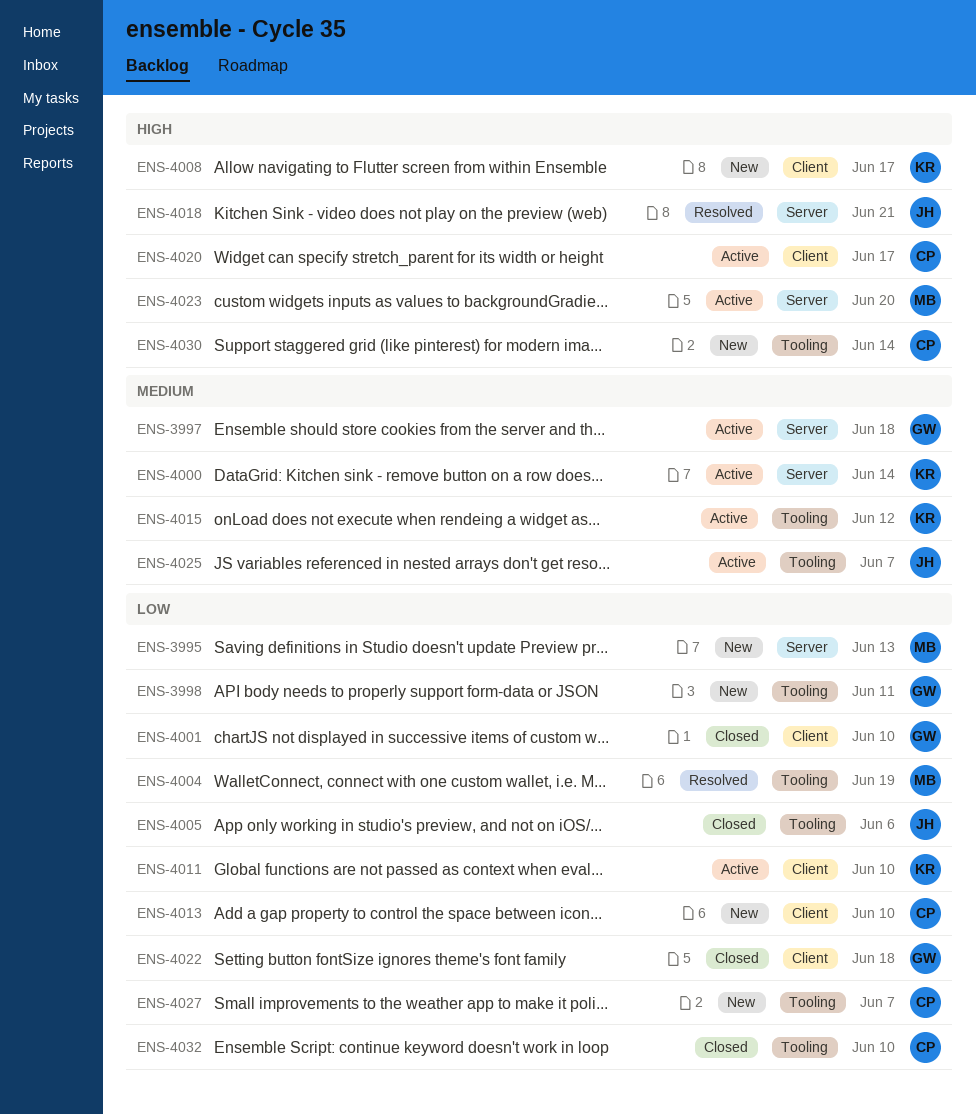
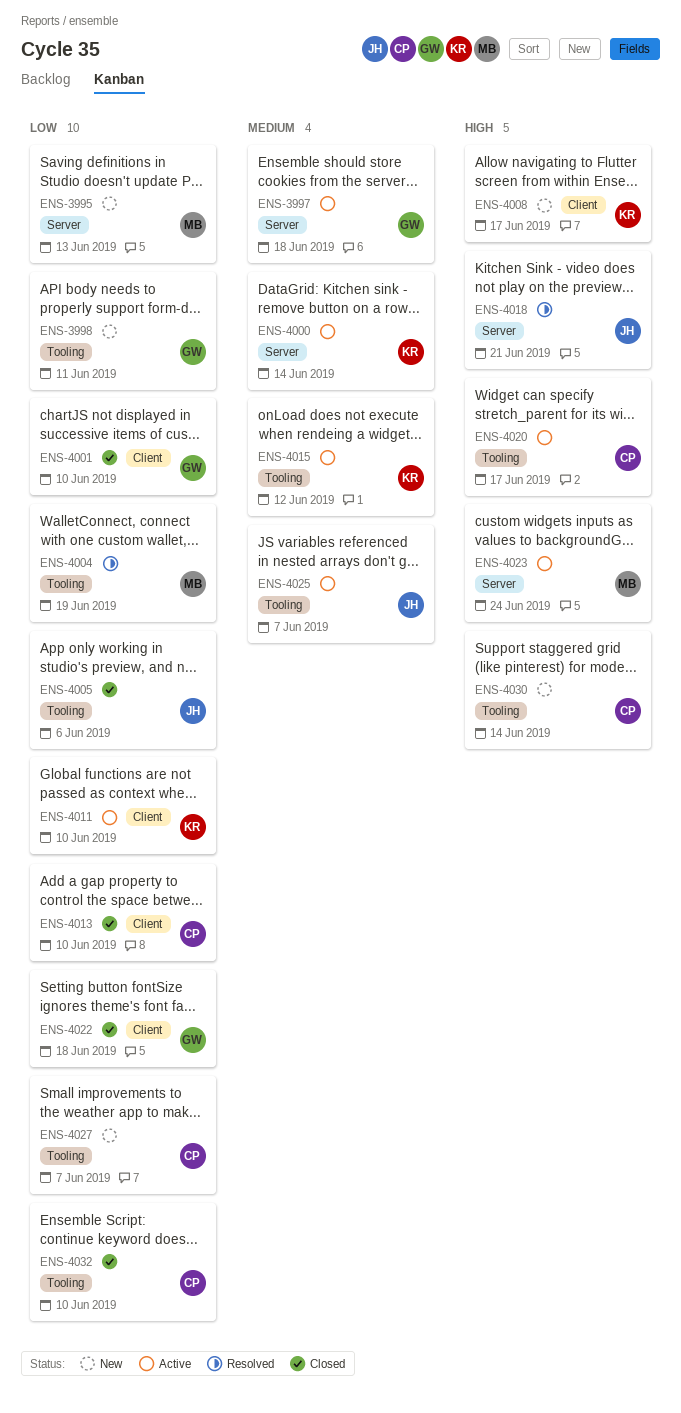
ENS-4013, status: New -> Closed
ENS-4020, label: Client -> Tooling
ENS-4023, due: Jun 20 -> Jun 24

